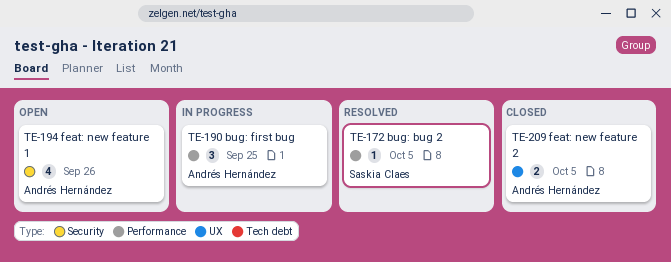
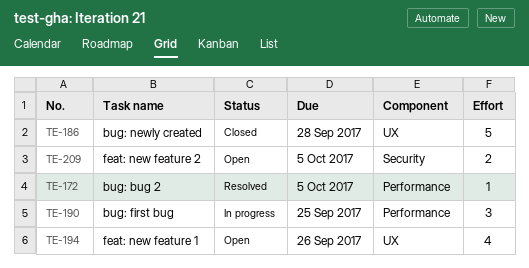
TE-186: none -> present
TE-194, label: Security -> UX
TE-209, status: Closed -> Open
TE-209, label: UX -> Security

